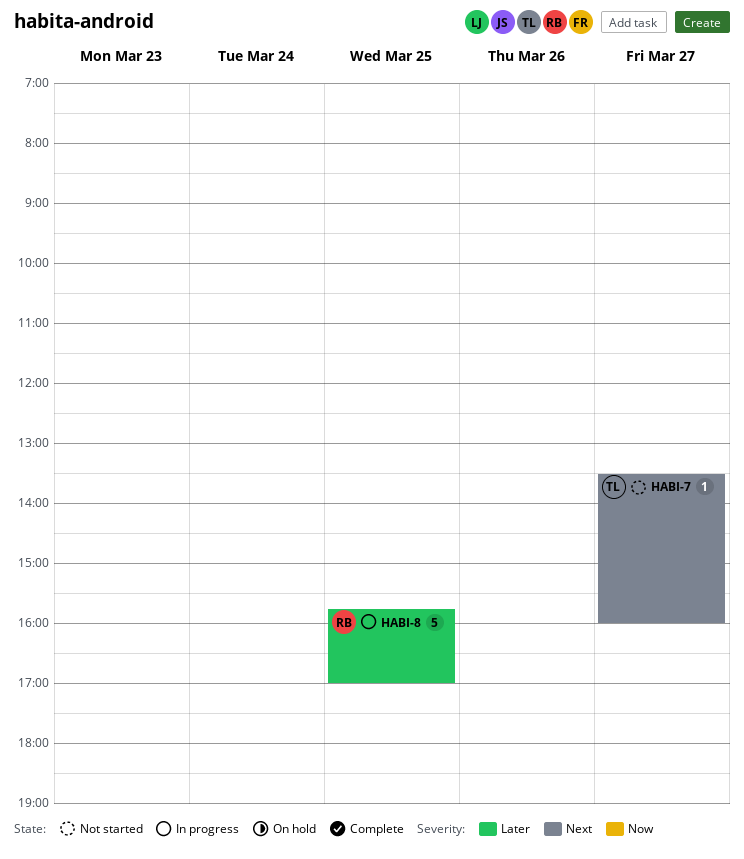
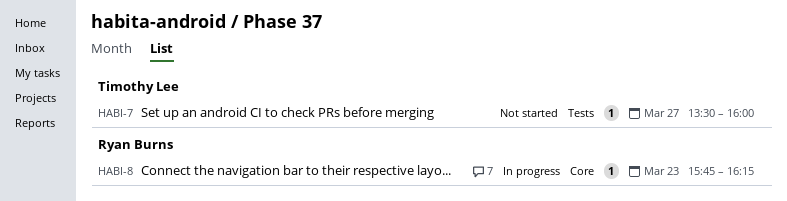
HABI-8, estimate: 5 -> 1
HABI-8, day: Mar 25 -> Mar 23
HABI-8, ends: 17:00 -> 16:15

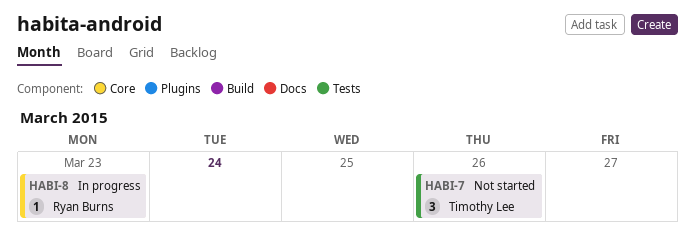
HABI-7, estimate: 1 -> 3
HABI-7, day: Mar 27 -> Mar 26

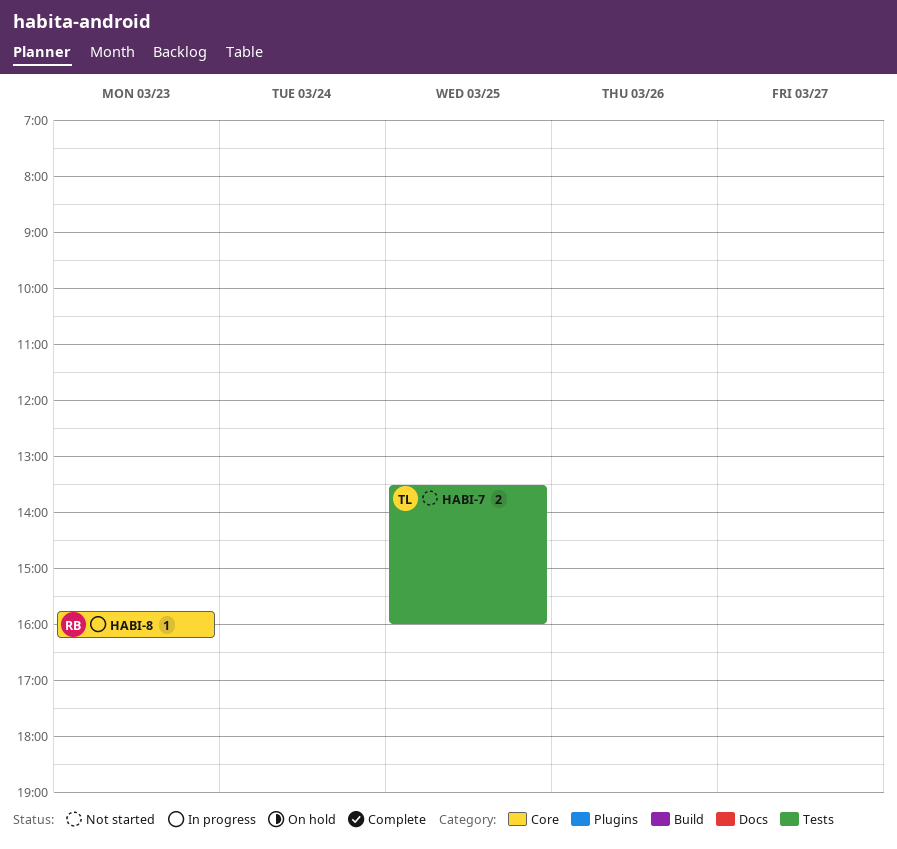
HABI-7, estimate: 3 -> 2
HABI-7, day: Mar 26 -> Mar 25

